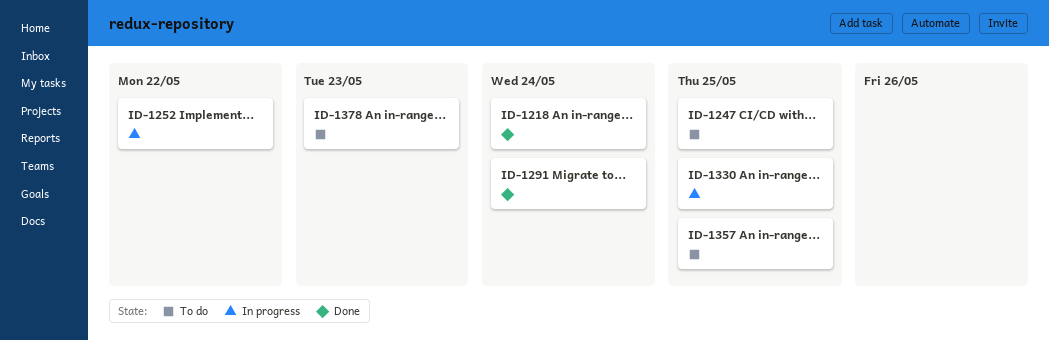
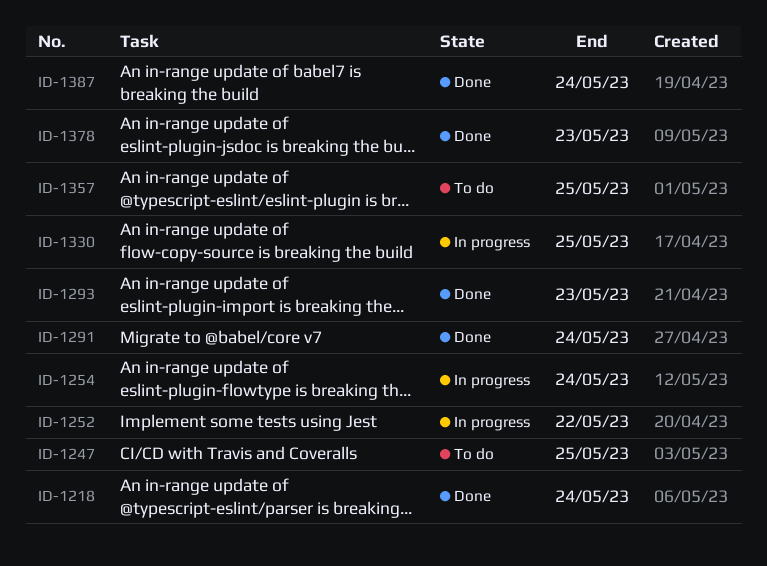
ID-1254: none -> present
ID-1293: none -> present
ID-1378, status: To do -> Done
ID-1387: none -> present

